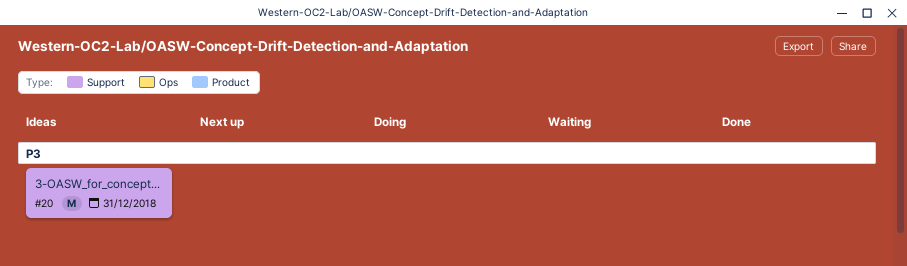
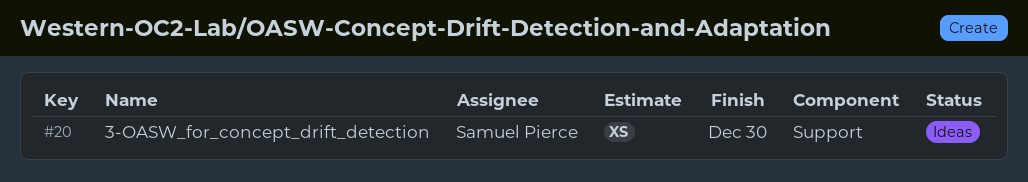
#20, estimate: M -> XS
#20, due: Dec 31 -> Dec 30

